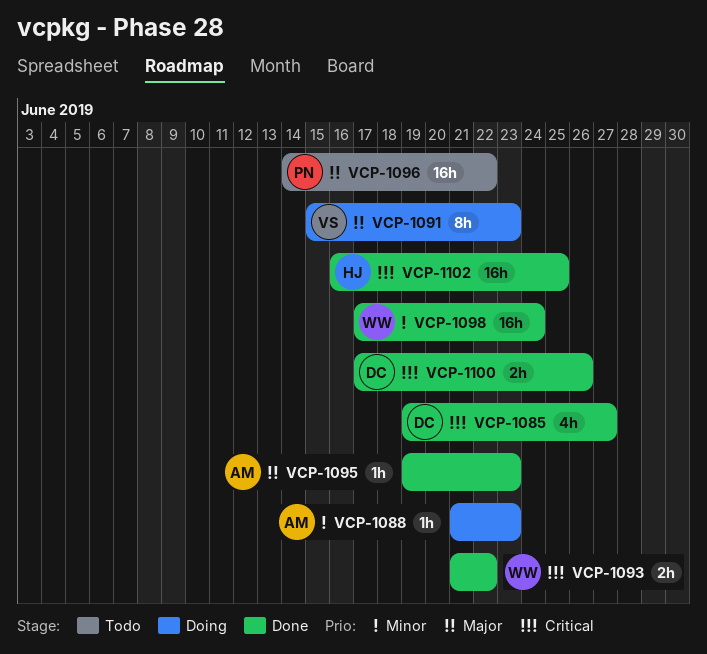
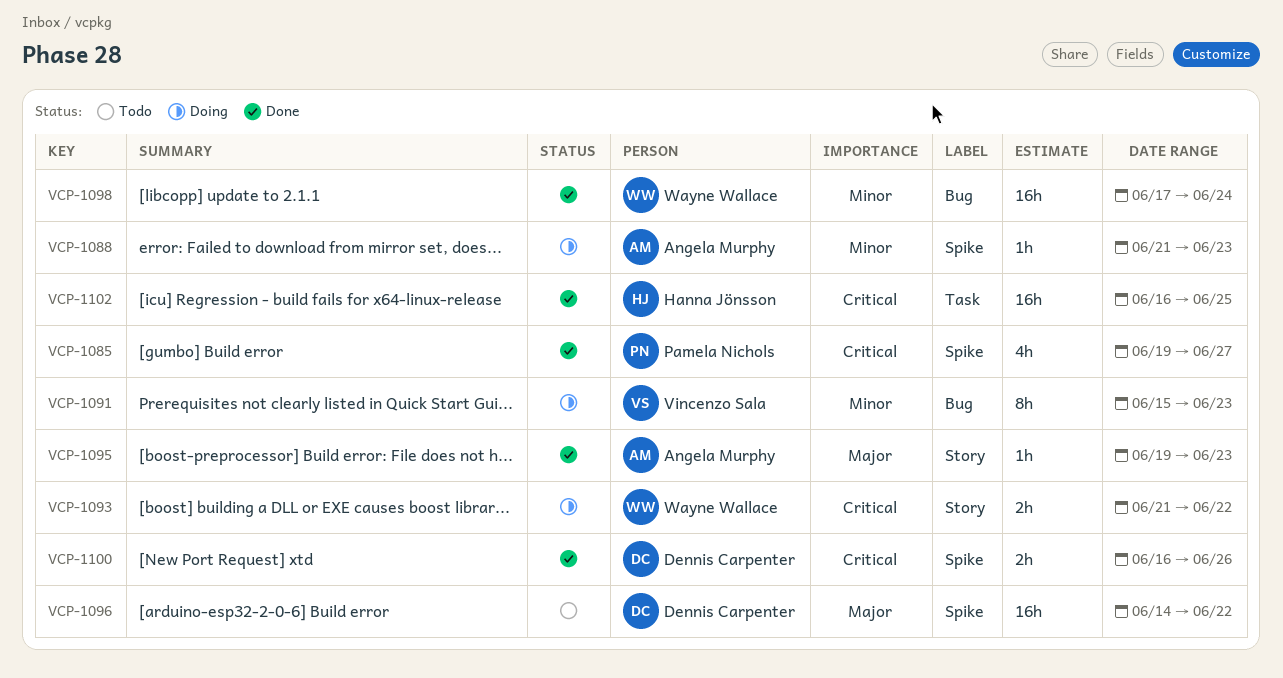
VCP-1085, owner: Dennis Carpenter -> Pamela Nichols
VCP-1091, priority: Major -> Minor
VCP-1093, status: Done -> Doing
VCP-1096, owner: Pamela Nichols -> Dennis Carpenter
VCP-1100, start: Jun 17 -> Jun 16

